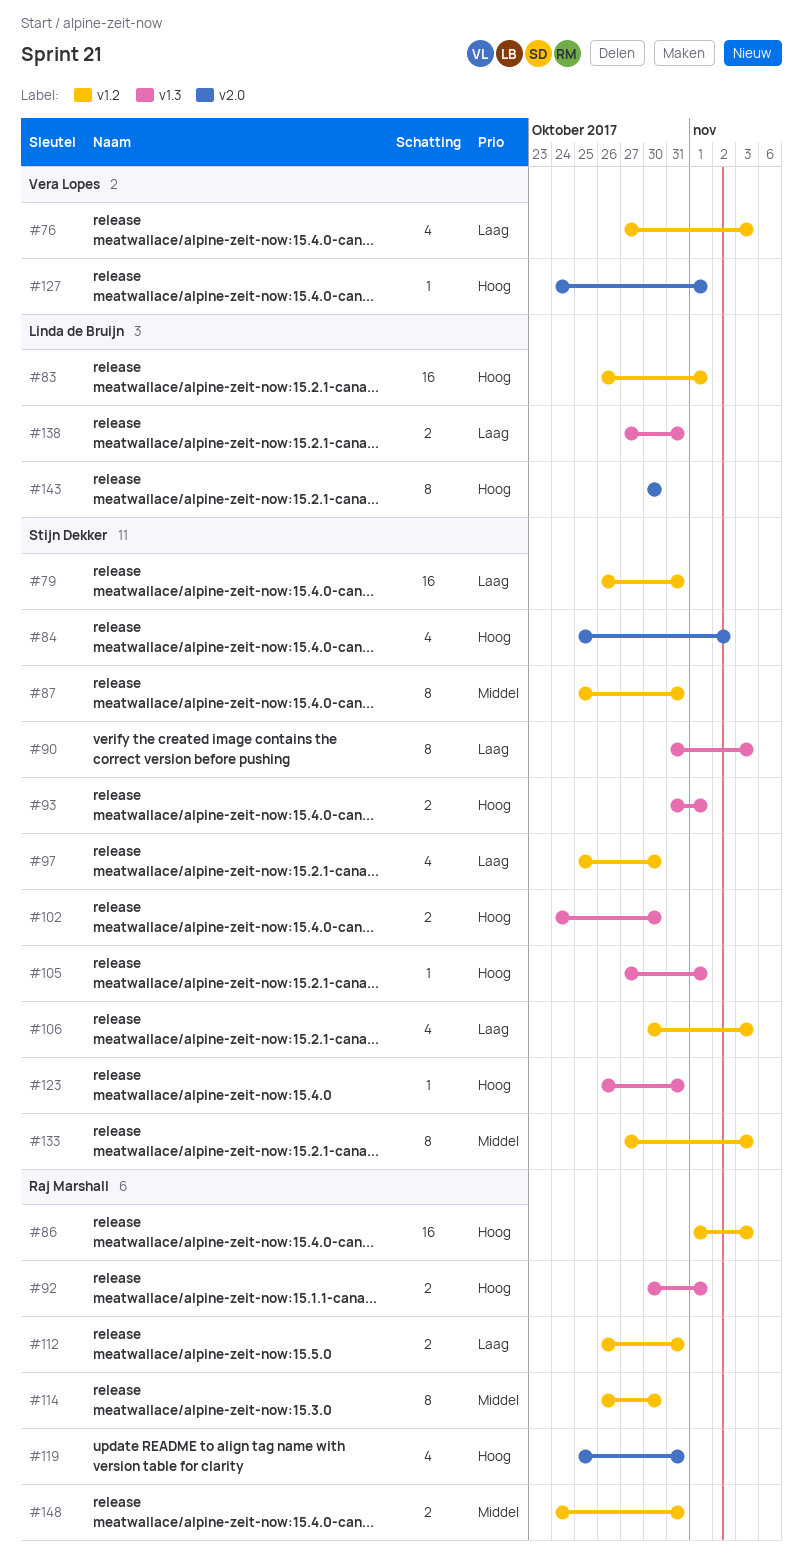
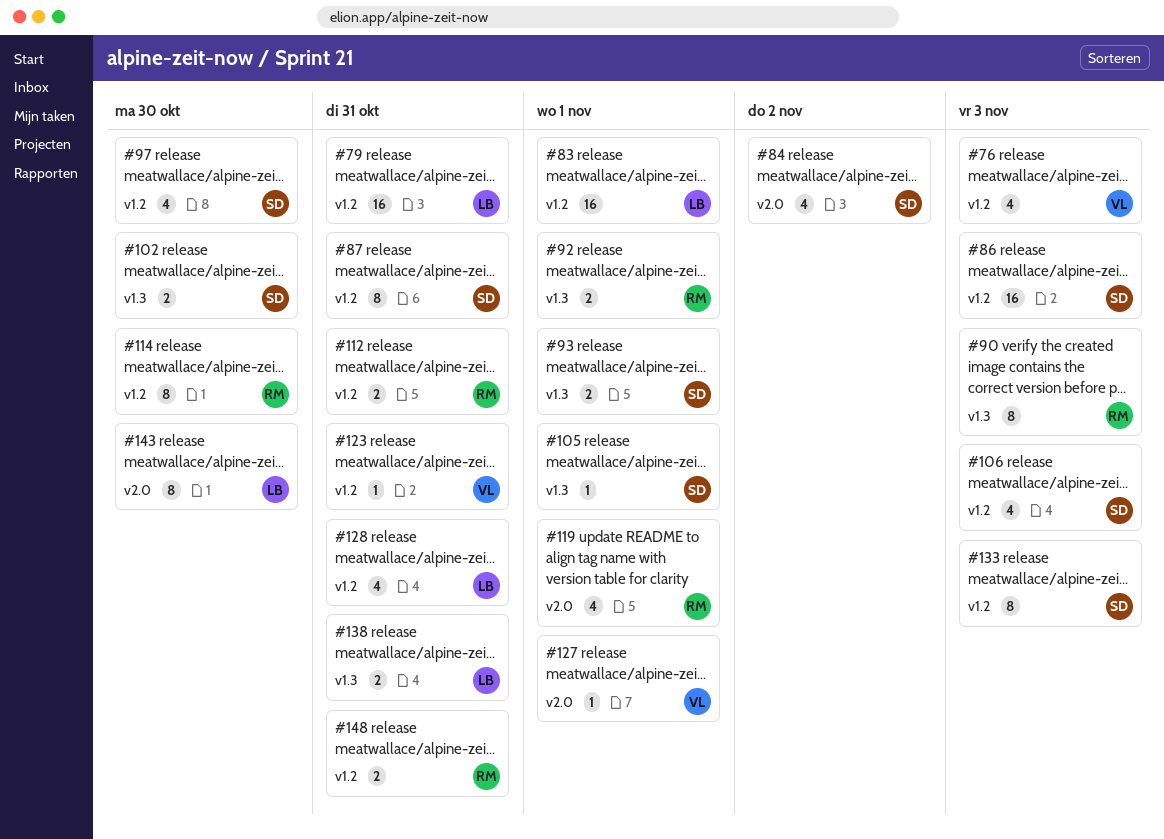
#79, owner: Stijn Dekker -> Linda de Bruijn
#86, owner: Raj Marshall -> Stijn Dekker
#90, owner: Stijn Dekker -> Raj Marshall
#119, due: Oct 31 -> Nov 1
#123, owner: Stijn Dekker -> Vera Lopes
#123, label: v1.3 -> v1.2
#128: none -> present

